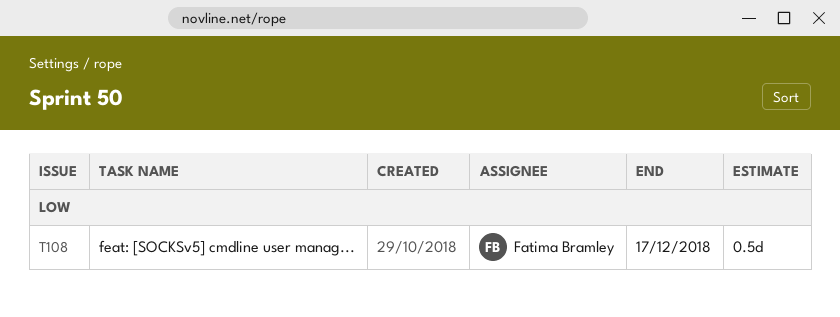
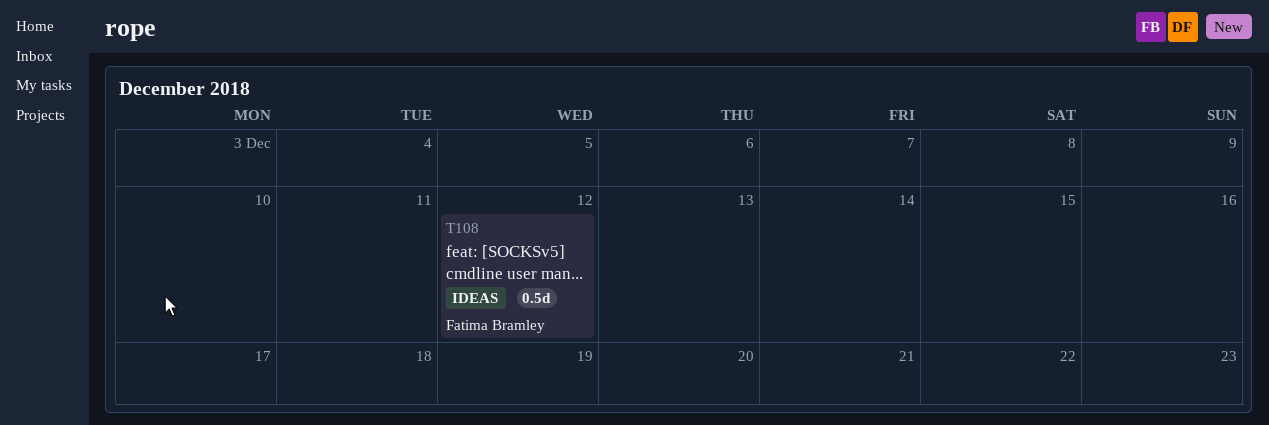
T108, due: Dec 17 -> Dec 12

